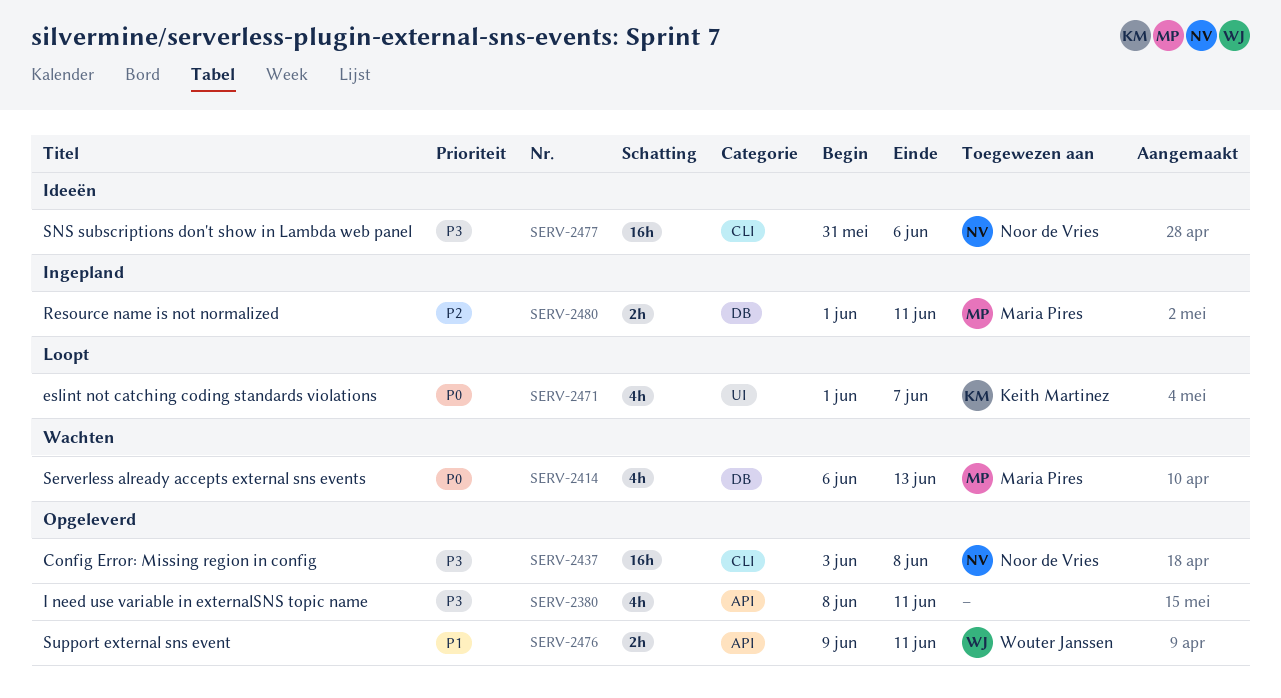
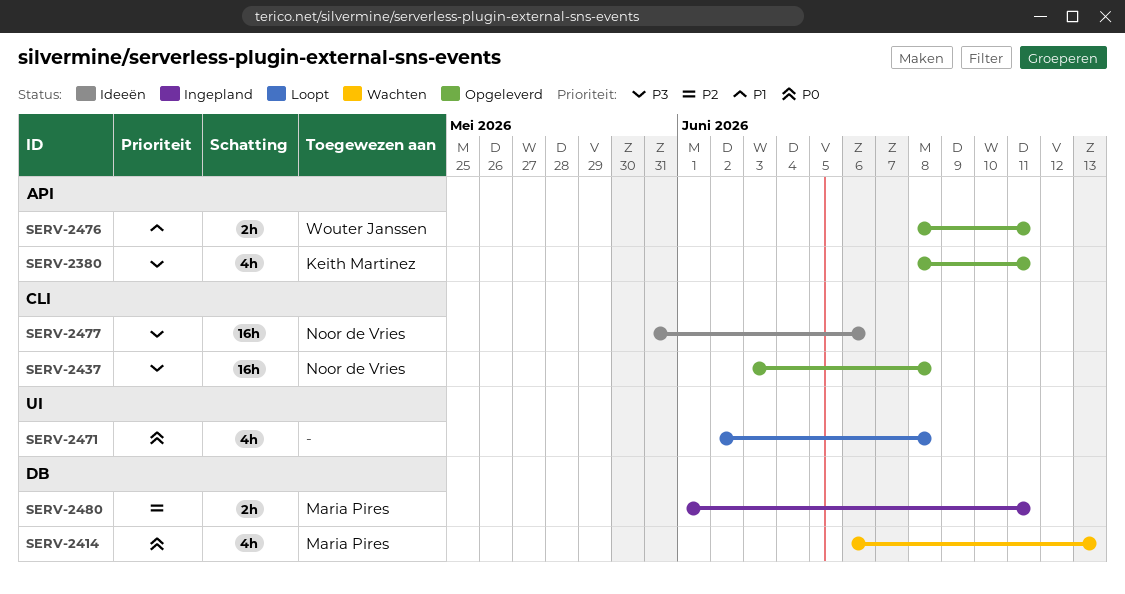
SERV-2380, owner: none -> Keith Martinez
SERV-2471, owner: Keith Martinez -> none
SERV-2471, start: Jun 1 -> Jun 2
SERV-2471, due: Jun 7 -> Jun 8
SERV-2476, start: Jun 9 -> Jun 8

